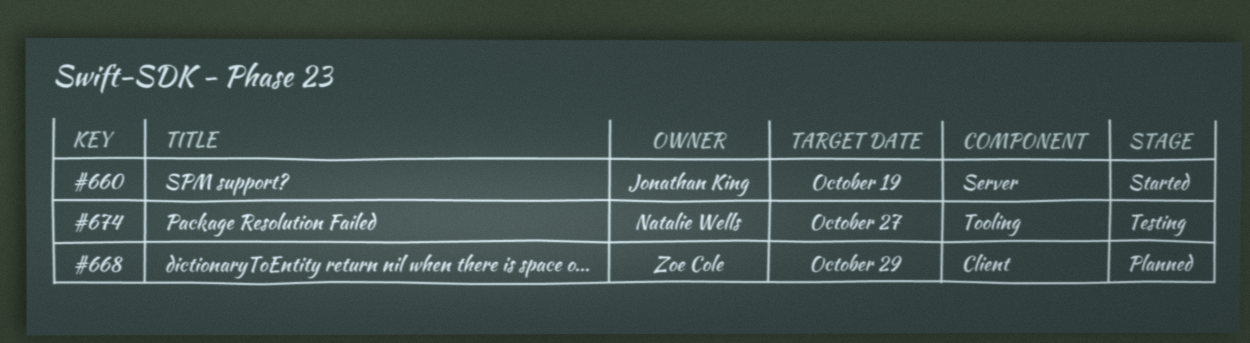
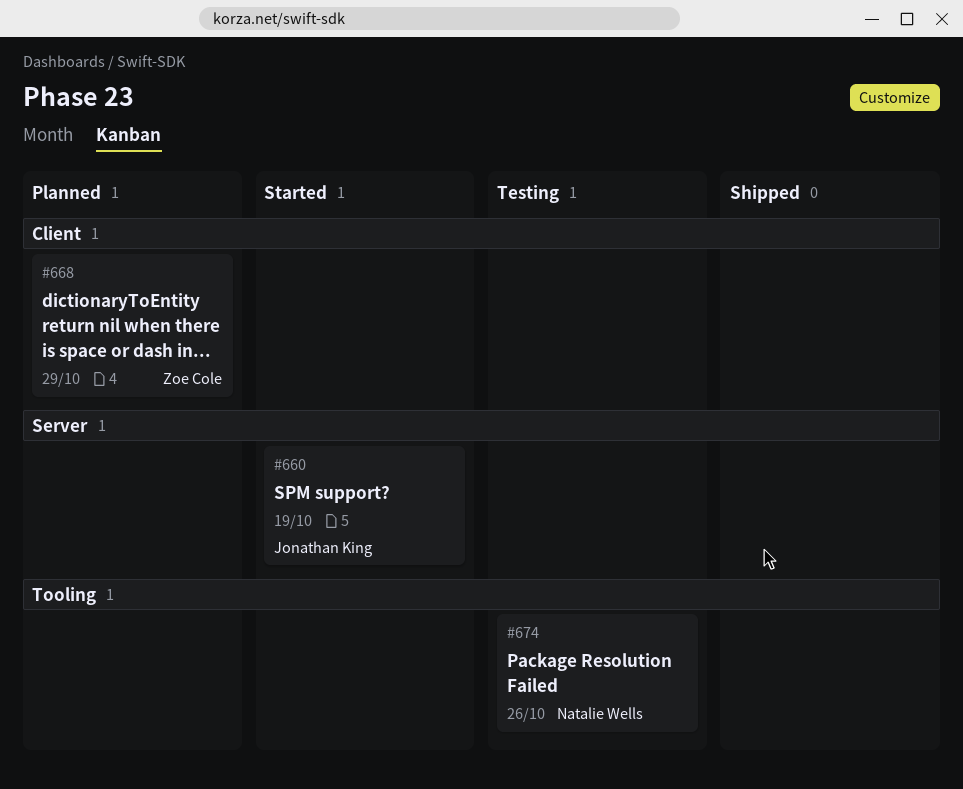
#674, due: Oct 27 -> Oct 26

